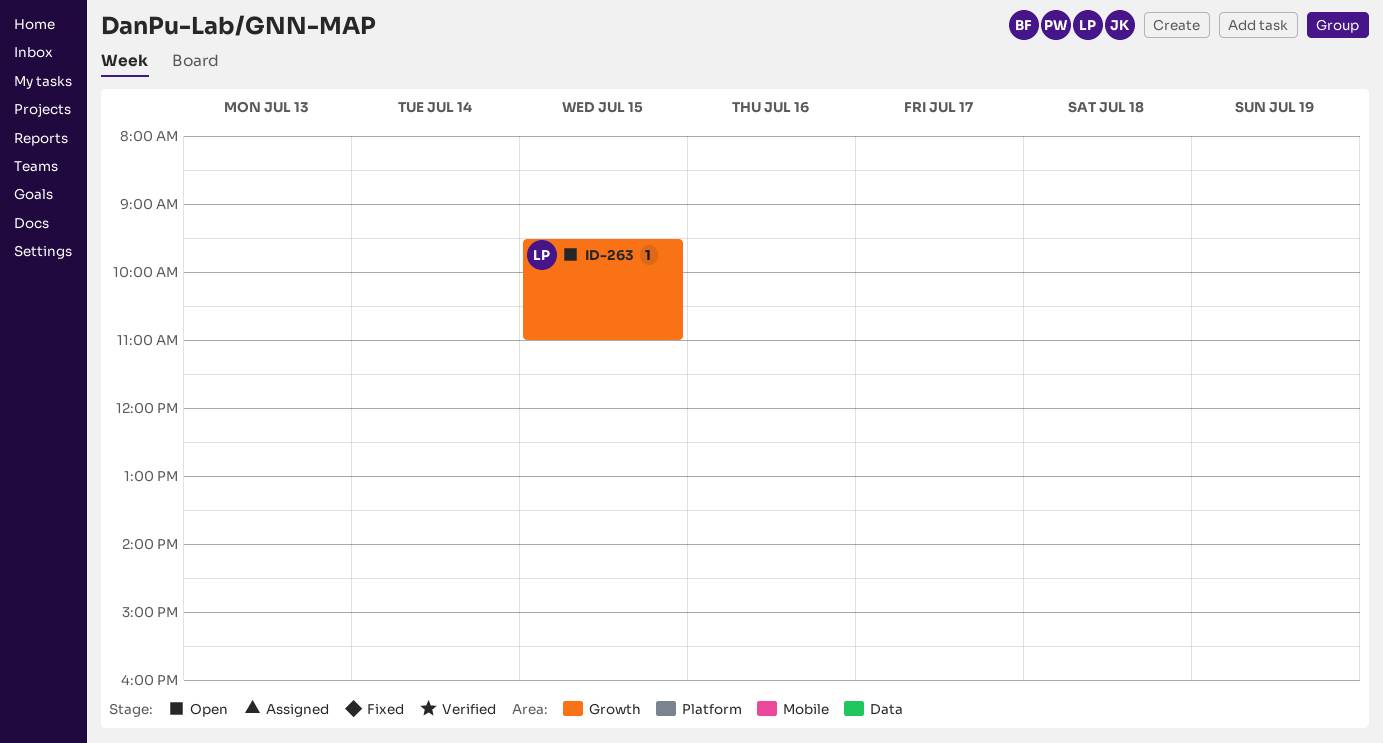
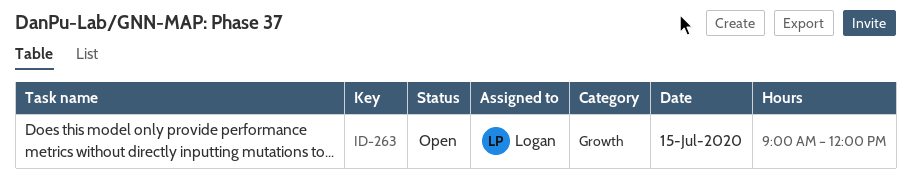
ID-263, begins: 09:30 -> 09:00
ID-263, ends: 11:00 -> 12:00

